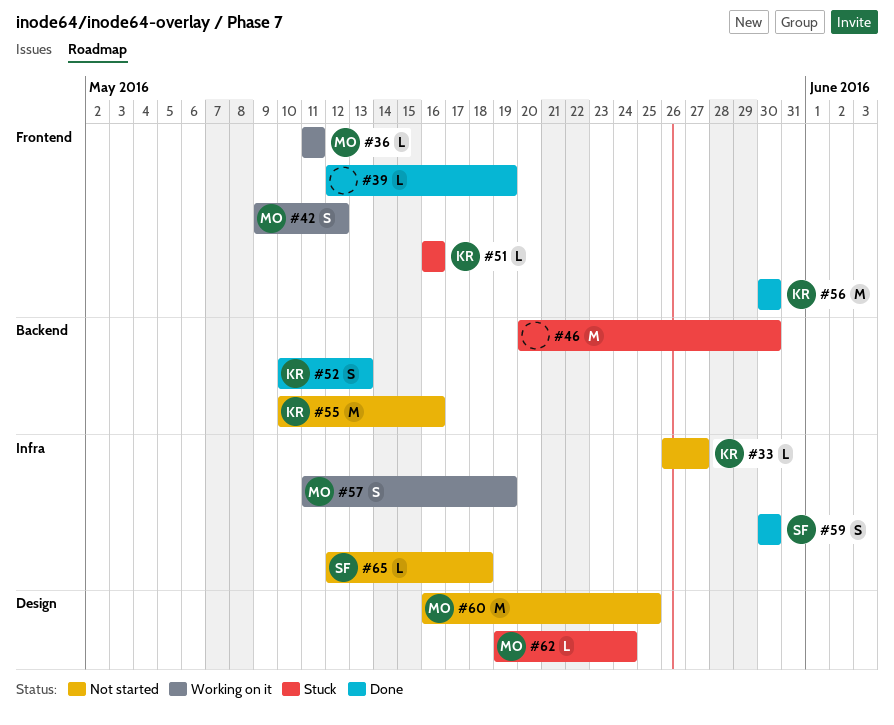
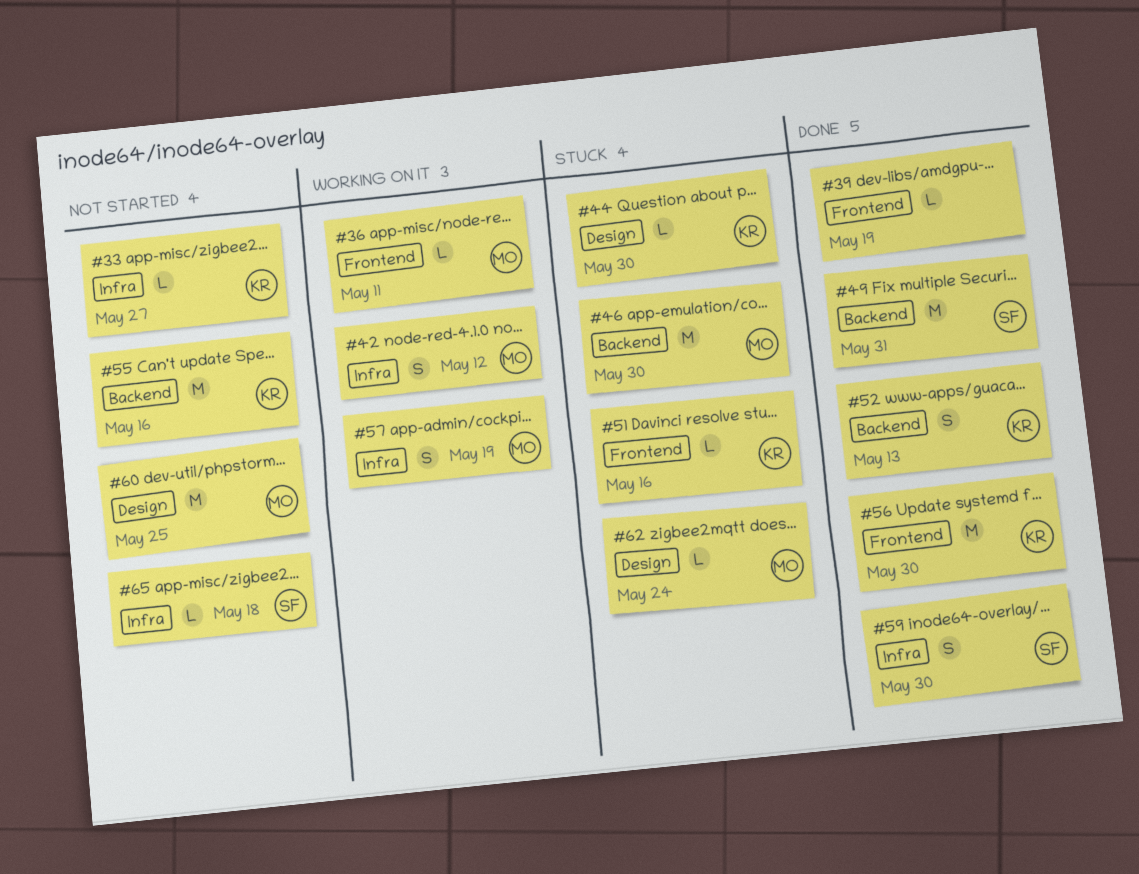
#42, label: Frontend -> Infra
#44: none -> present
#46, owner: none -> MO
#49: none -> present

